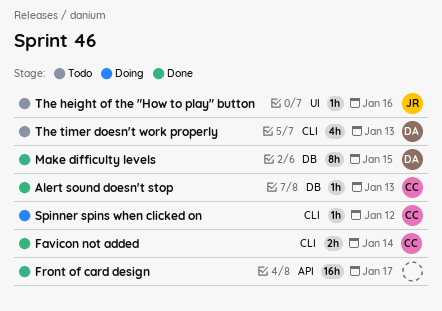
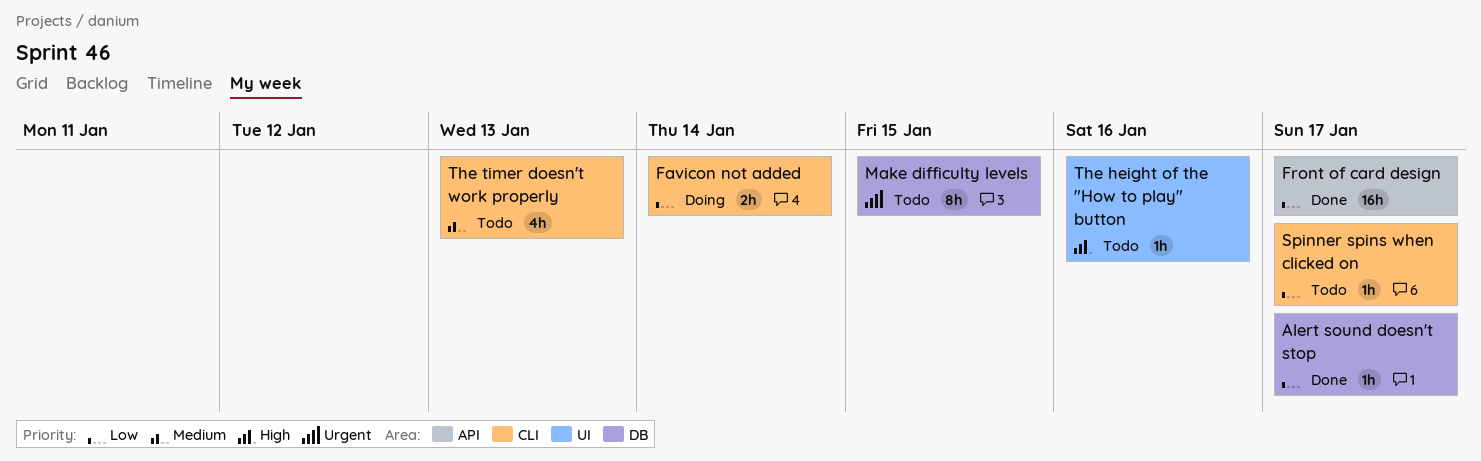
Alert sound doesn't stop, due: Jan 13 -> Jan 17
Favicon not added, status: Done -> Doing
Make difficulty levels, status: Done -> Todo
Spinner spins when clicked on, status: Doing -> Todo
Spinner spins when clicked on, due: Jan 12 -> Jan 17

